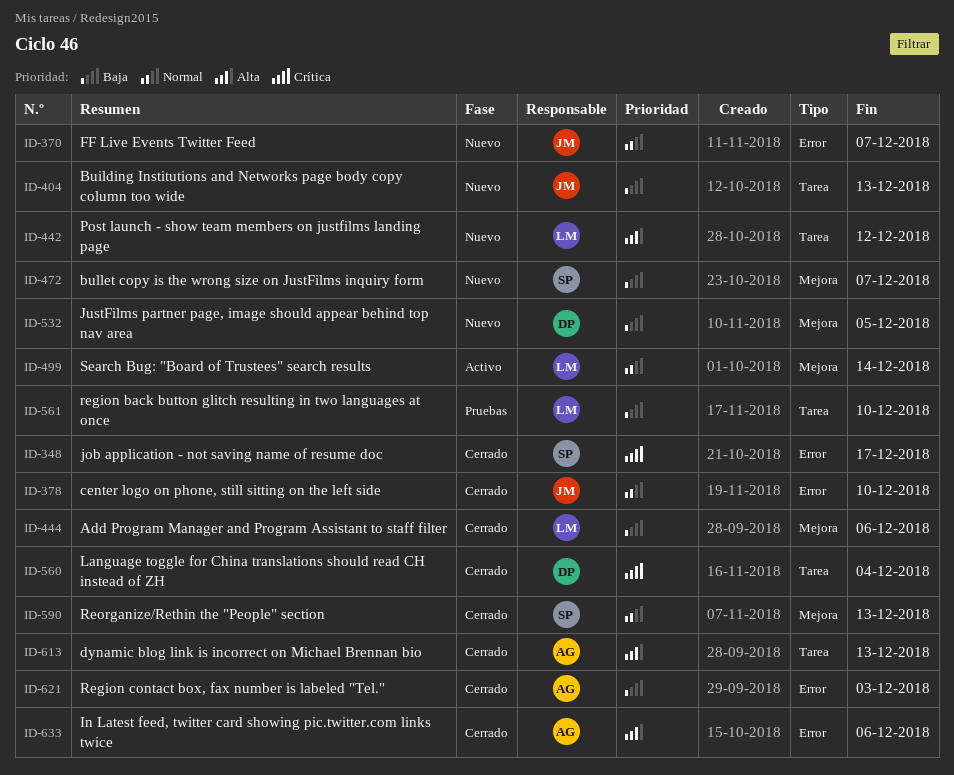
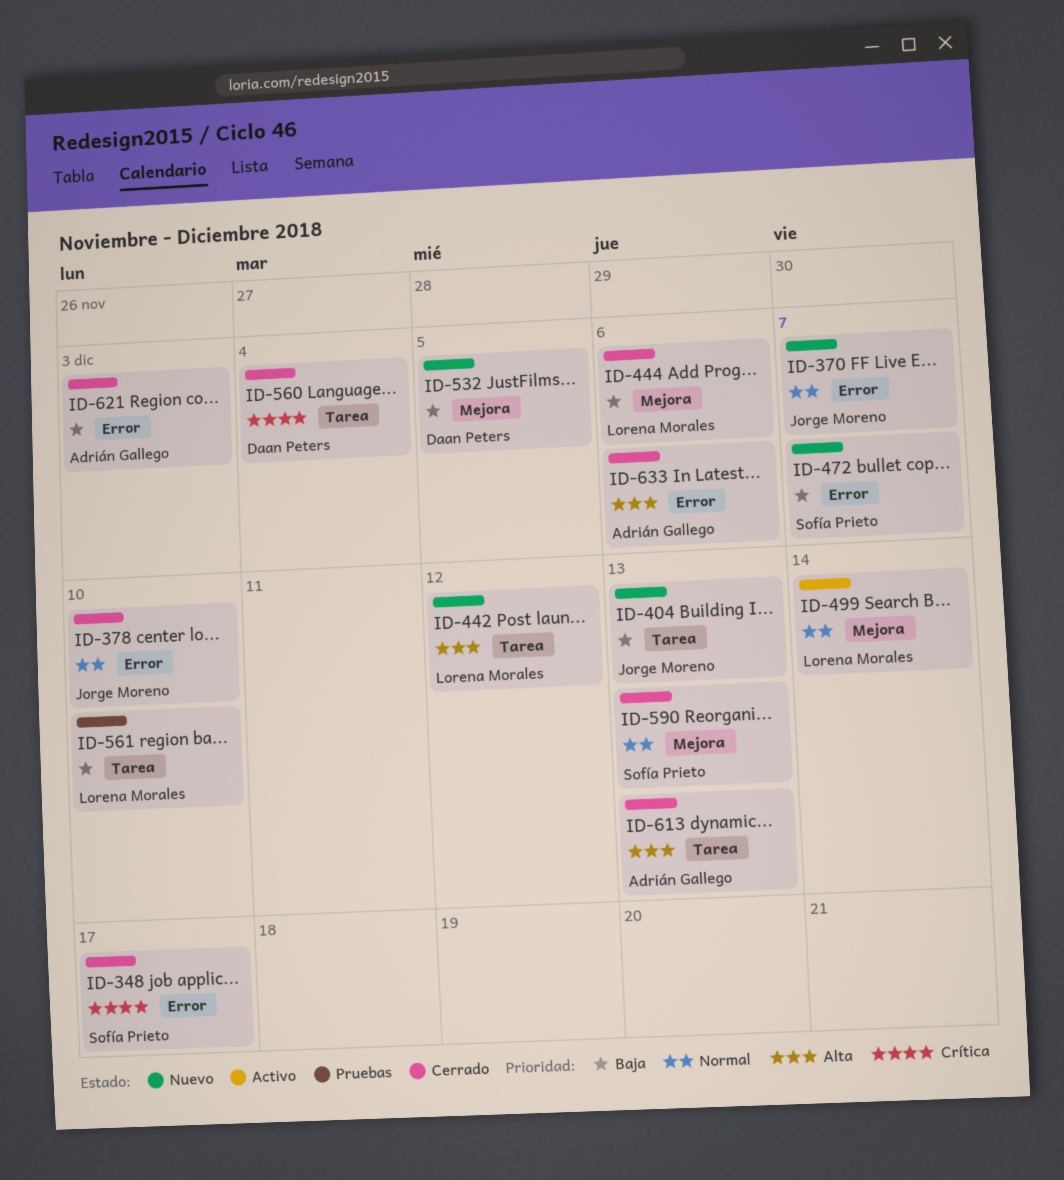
ID-472, label: Mejora -> Error

